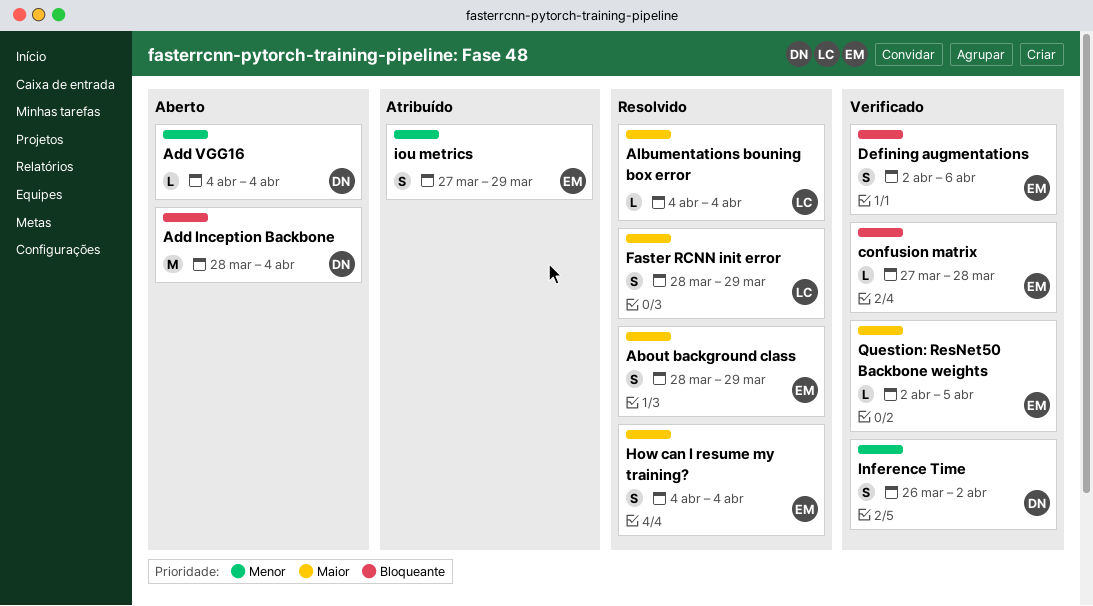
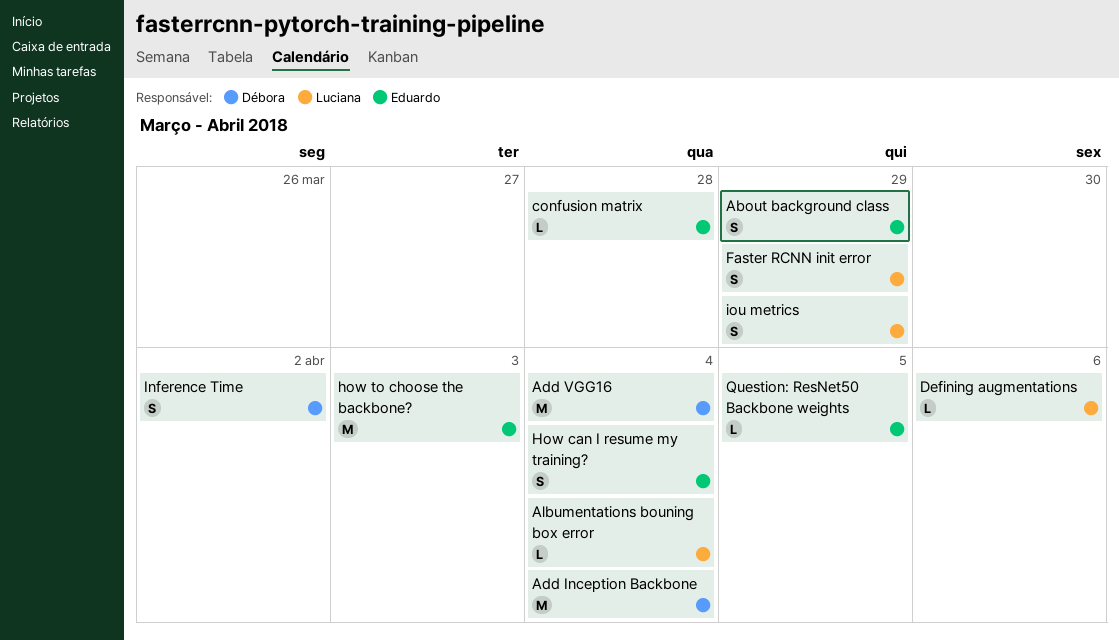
Add VGG16, estimate: L -> M
Defining augmentations, owner: Eduardo -> Luciana
Defining augmentations, estimate: S -> L
how to choose the backbone?: none -> present
iou metrics, owner: Eduardo -> Luciana

